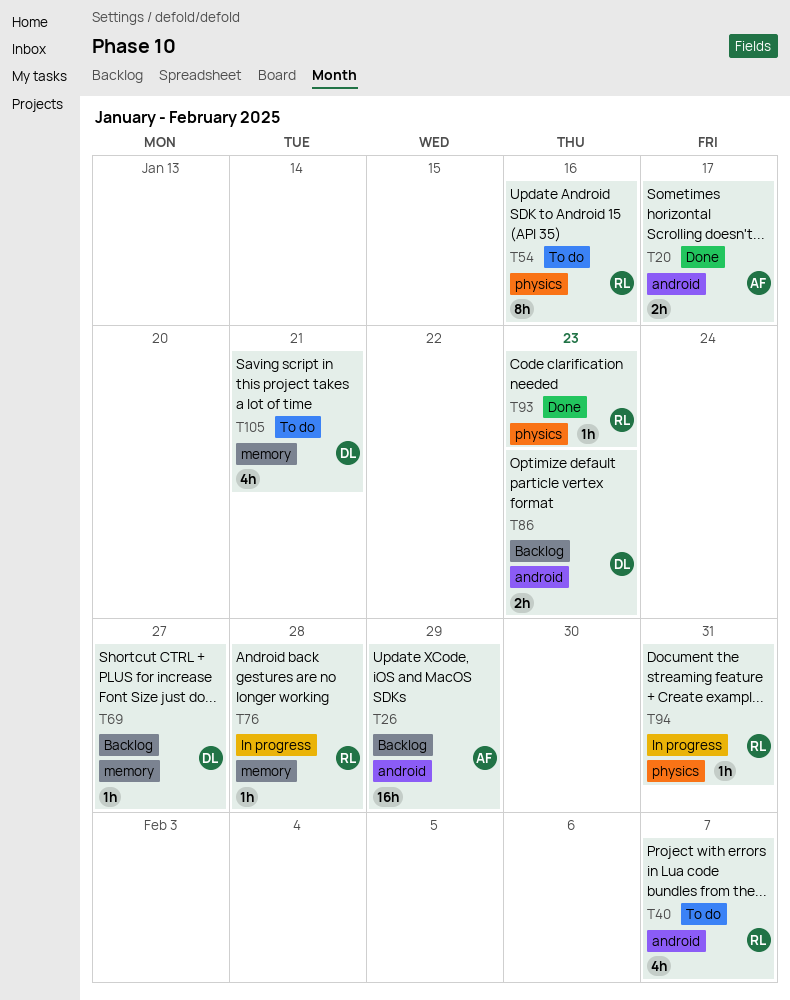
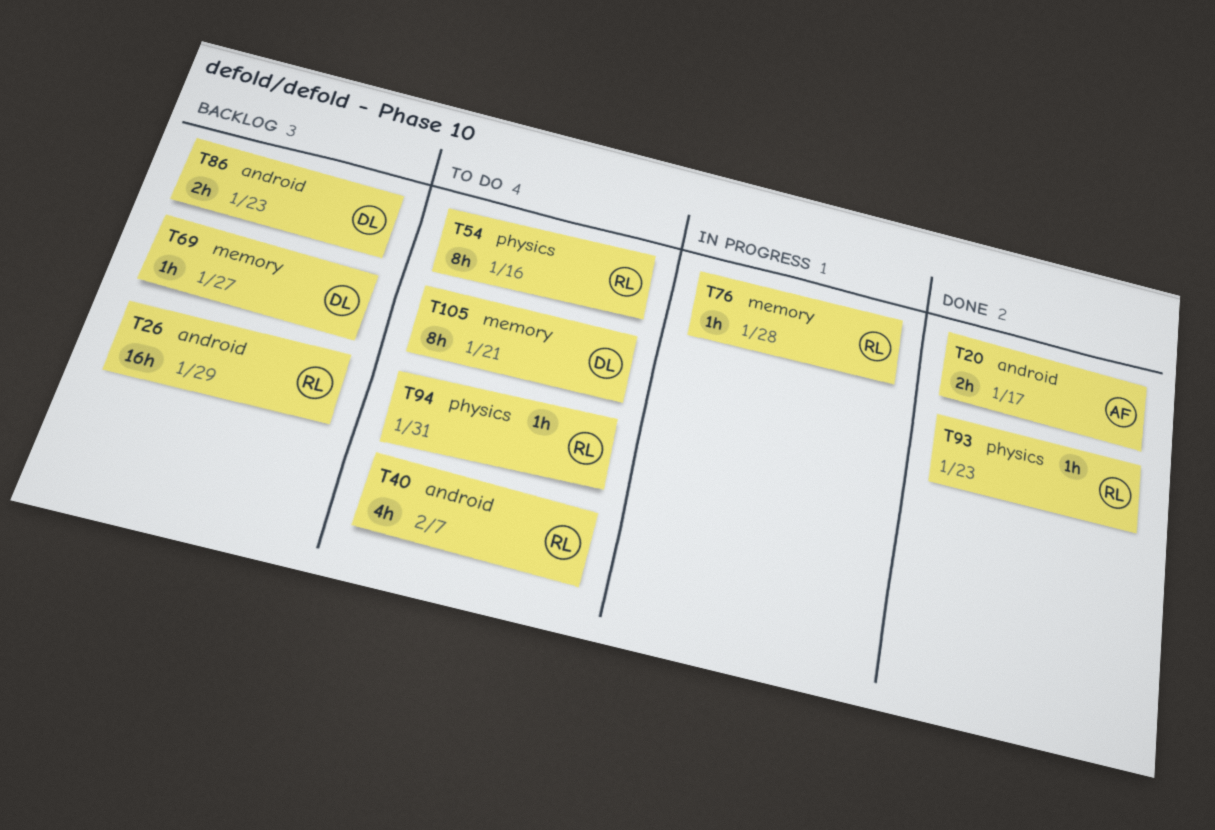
T26, owner: AF -> RL
T94, status: In progress -> To do
T105, estimate: 4h -> 8h

